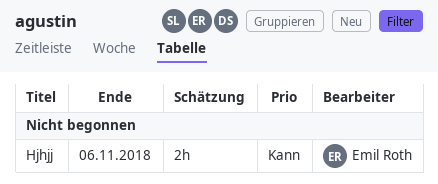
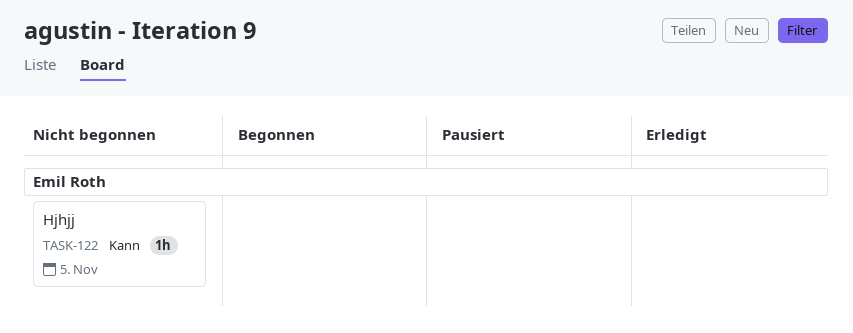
Hjhjj, estimate: 2h -> 1h
Hjhjj, due: Nov 6 -> Nov 5

